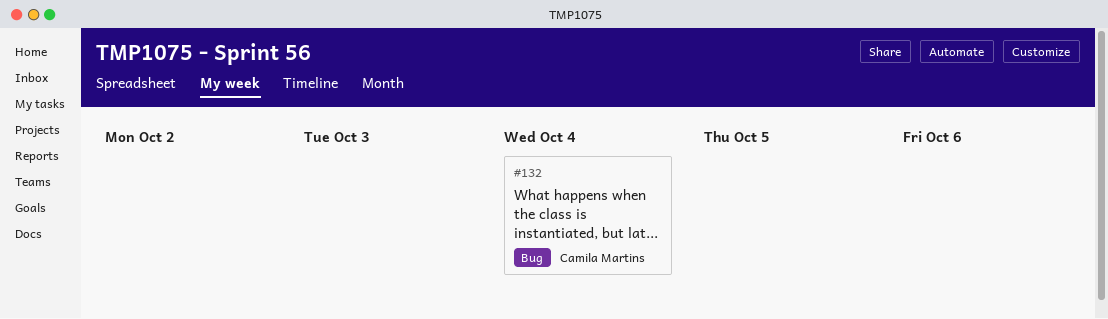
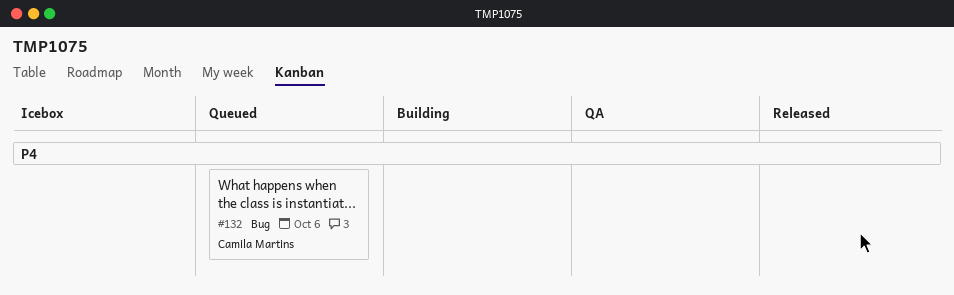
#132, due: Oct 4 -> Oct 6

